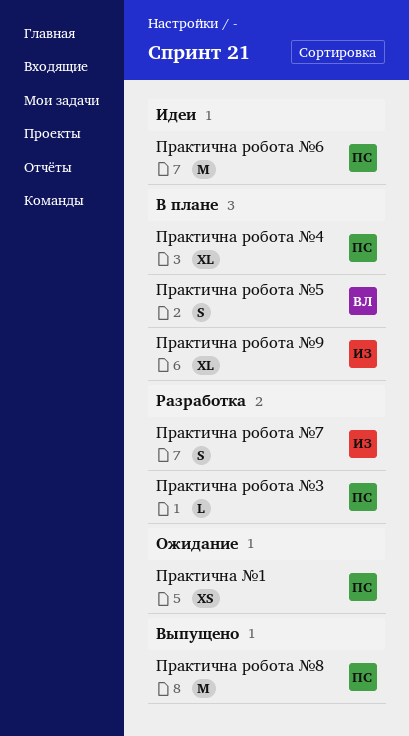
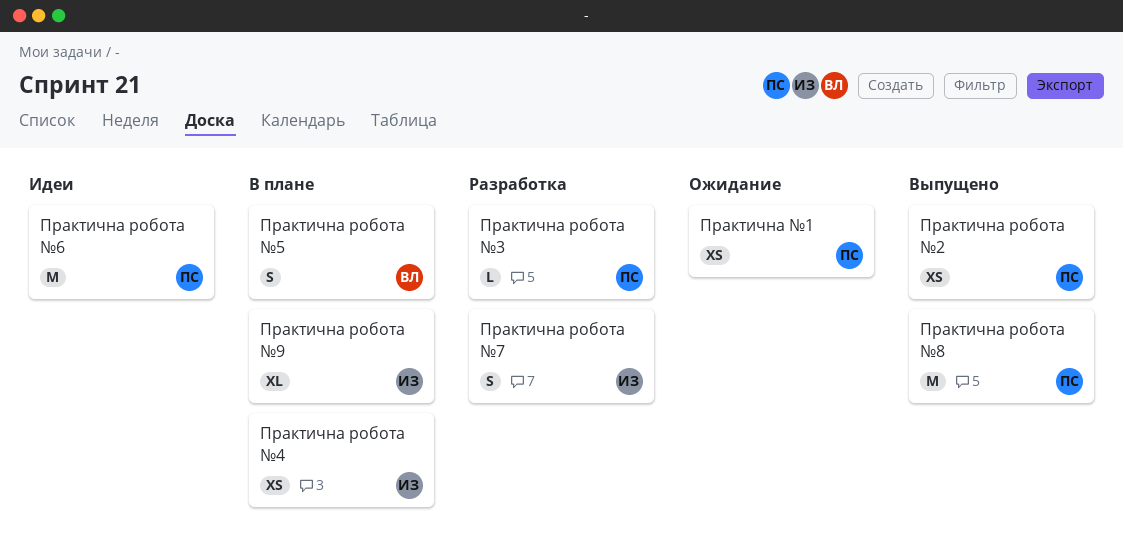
Практична робота №2: none -> present
Практична робота №4, owner: ПС -> ИЗ
Практична робота №4, estimate: XL -> XS

